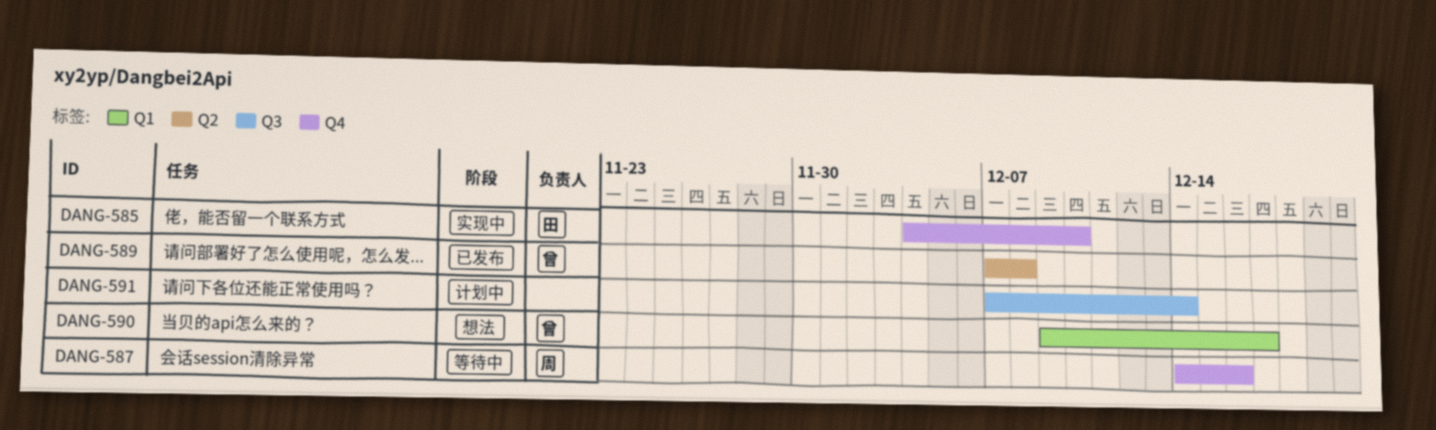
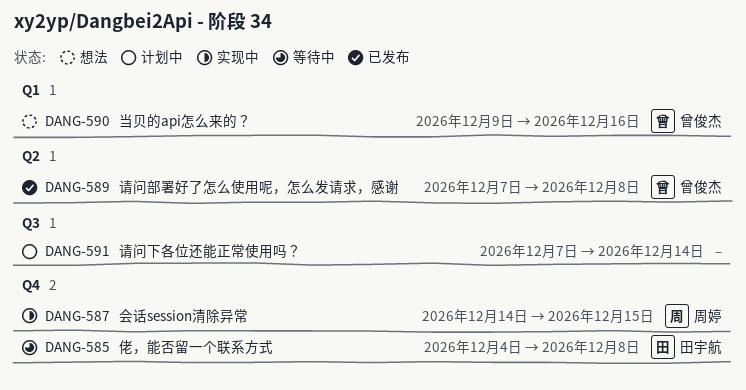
DANG-585, status: 实现中 -> 等待中
DANG-585, due: Dec 10 -> Dec 8
DANG-587, status: 等待中 -> 实现中
DANG-587, due: Dec 16 -> Dec 15
DANG-590, due: Dec 17 -> Dec 16

